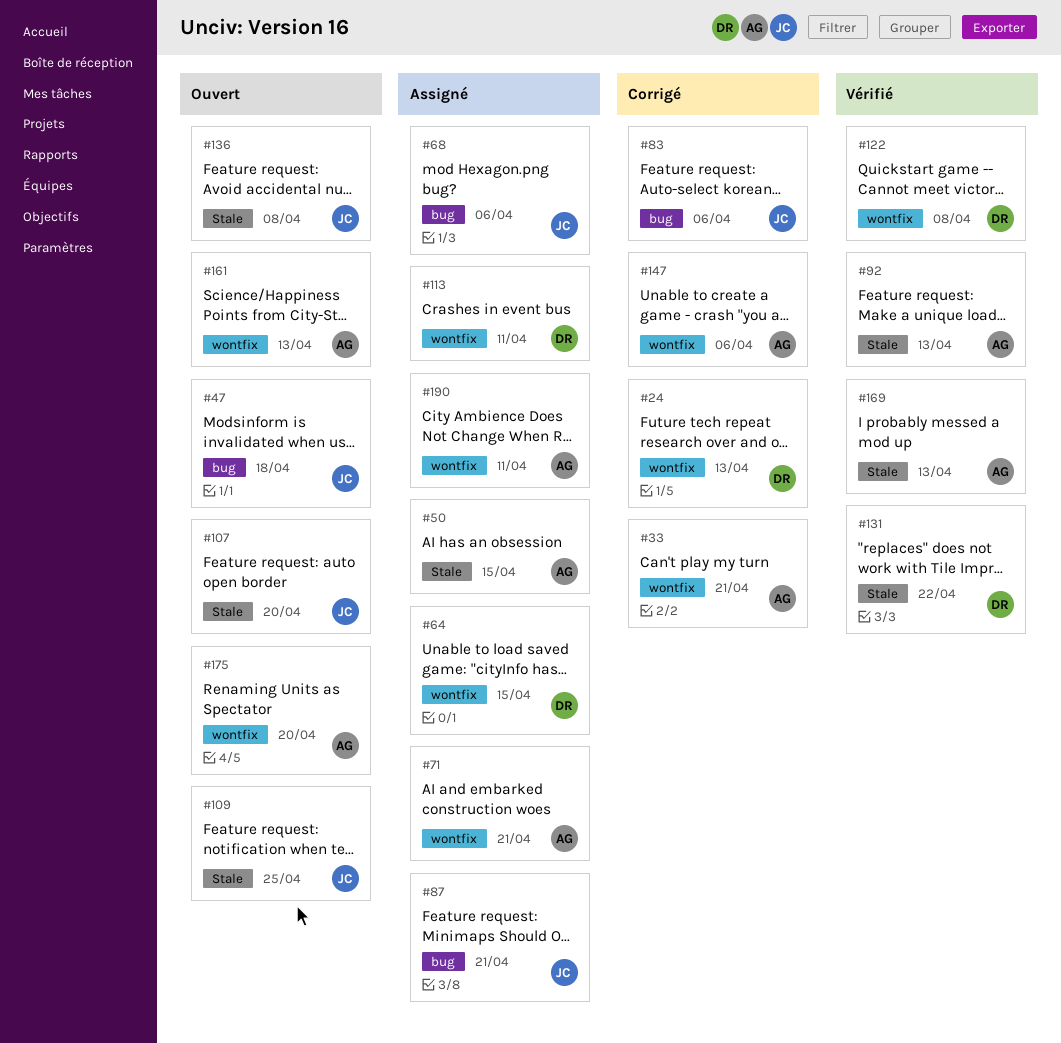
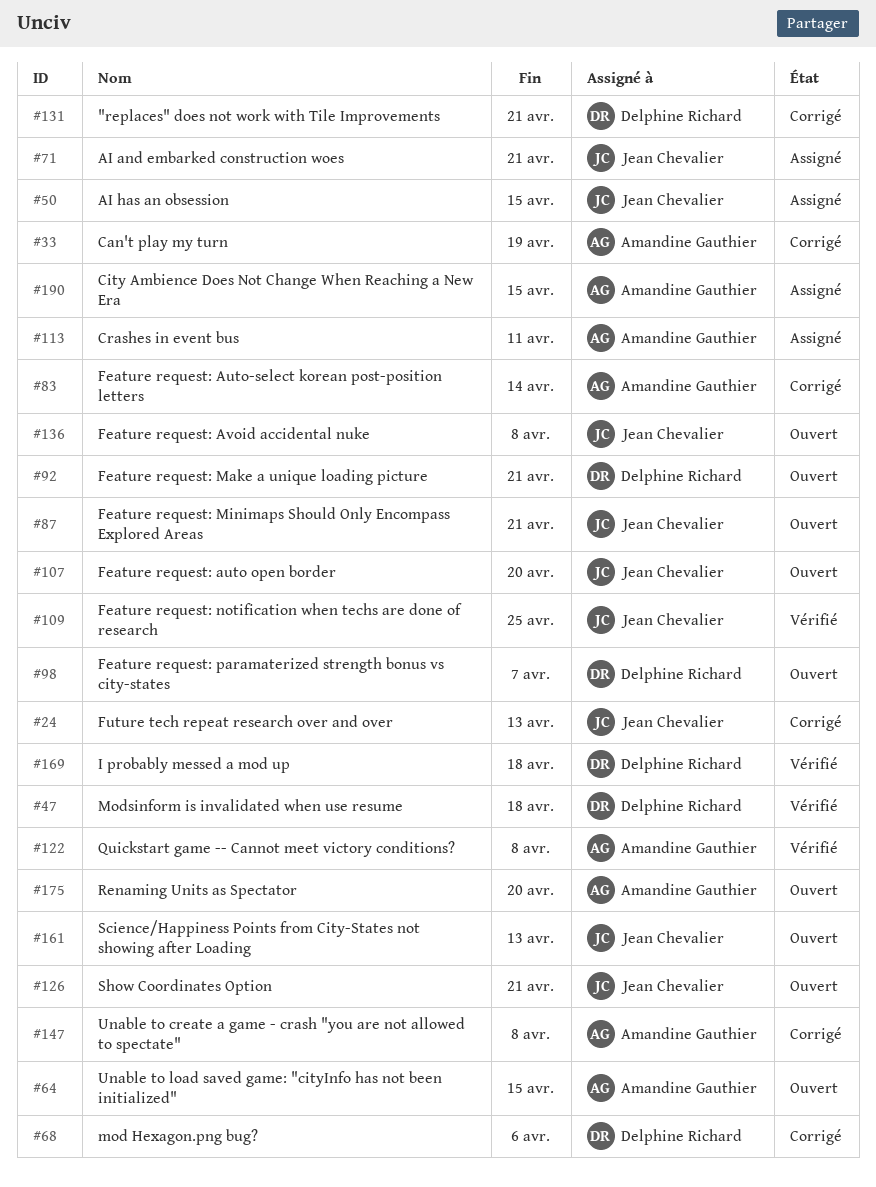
#24, owner: Delphine Richard -> Jean Chevalier
#33, due: Apr 21 -> Apr 19
#47, status: Ouvert -> Vérifié
#47, owner: Jean Chevalier -> Delphine Richard
#50, owner: Amandine Gauthier -> Jean Chevalier
#64, status: Assigné -> Ouvert
#64, owner: Delphine Richard -> Amandine Gauthier
#68, status: Assigné -> Corrigé
#68, owner: Jean Chevalier -> Delphine Richard
#71, owner: Amandine Gauthier -> Jean Chevalier
#83, owner: Jean Chevalier -> Amandine Gauthier
#83, due: Apr 6 -> Apr 14
#87, status: Assigné -> Ouvert
#92, status: Vérifié -> Ouvert
#92, owner: Amandine Gauthier -> Delphine Richard
#92, due: Apr 13 -> Apr 21
#98: none -> present
#109, status: Ouvert -> Vérifié
#113, owner: Delphine Richard -> Amandine Gauthier
#122, owner: Delphine Richard -> Amandine Gauthier
#126: none -> present
#131, status: Vérifié -> Corrigé
#131, due: Apr 22 -> Apr 21
#147, due: Apr 6 -> Apr 8
#161, owner: Amandine Gauthier -> Jean Chevalier
#169, owner: Amandine Gauthier -> Delphine Richard
#169, due: Apr 13 -> Apr 18
#190, due: Apr 11 -> Apr 15

